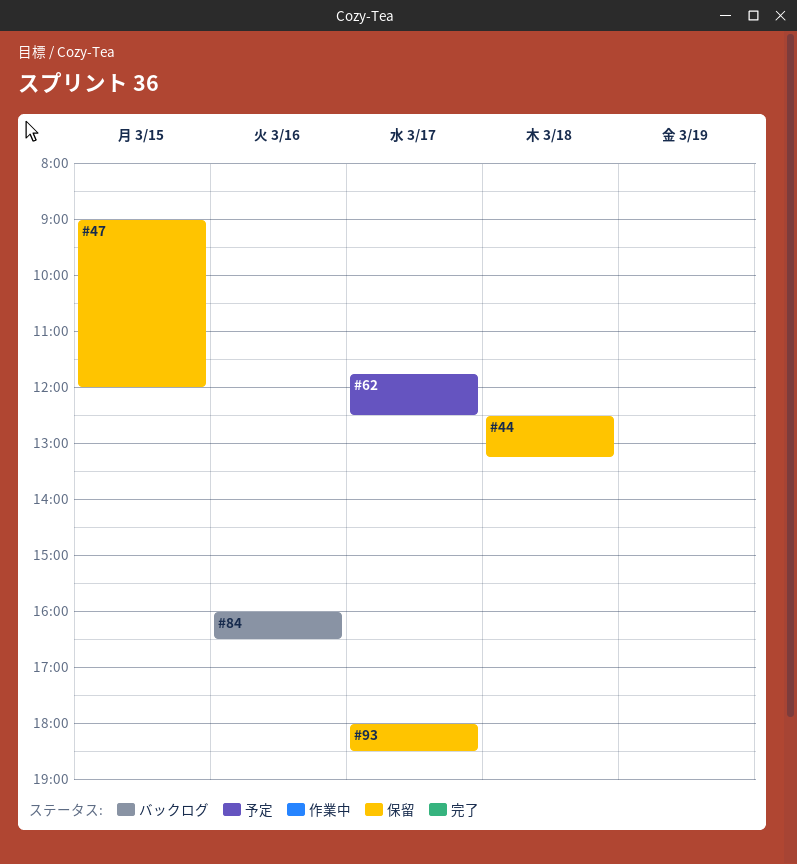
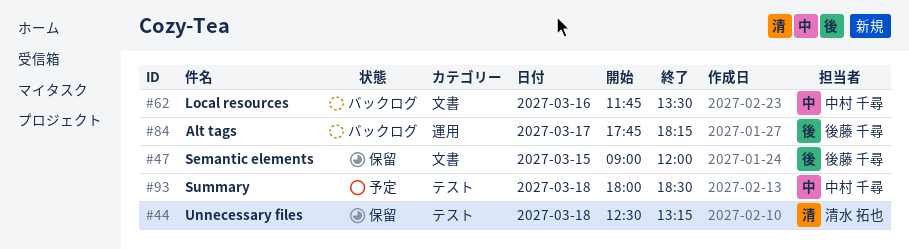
#62, status: 予定 -> バックログ
#62, day: Mar 17 -> Mar 16
#62, ends: 12:30 -> 13:30
#84, day: Mar 16 -> Mar 17
#84, begins: 16:00 -> 17:45
#84, ends: 16:30 -> 18:15
#93, status: 保留 -> 予定
#93, day: Mar 17 -> Mar 18

